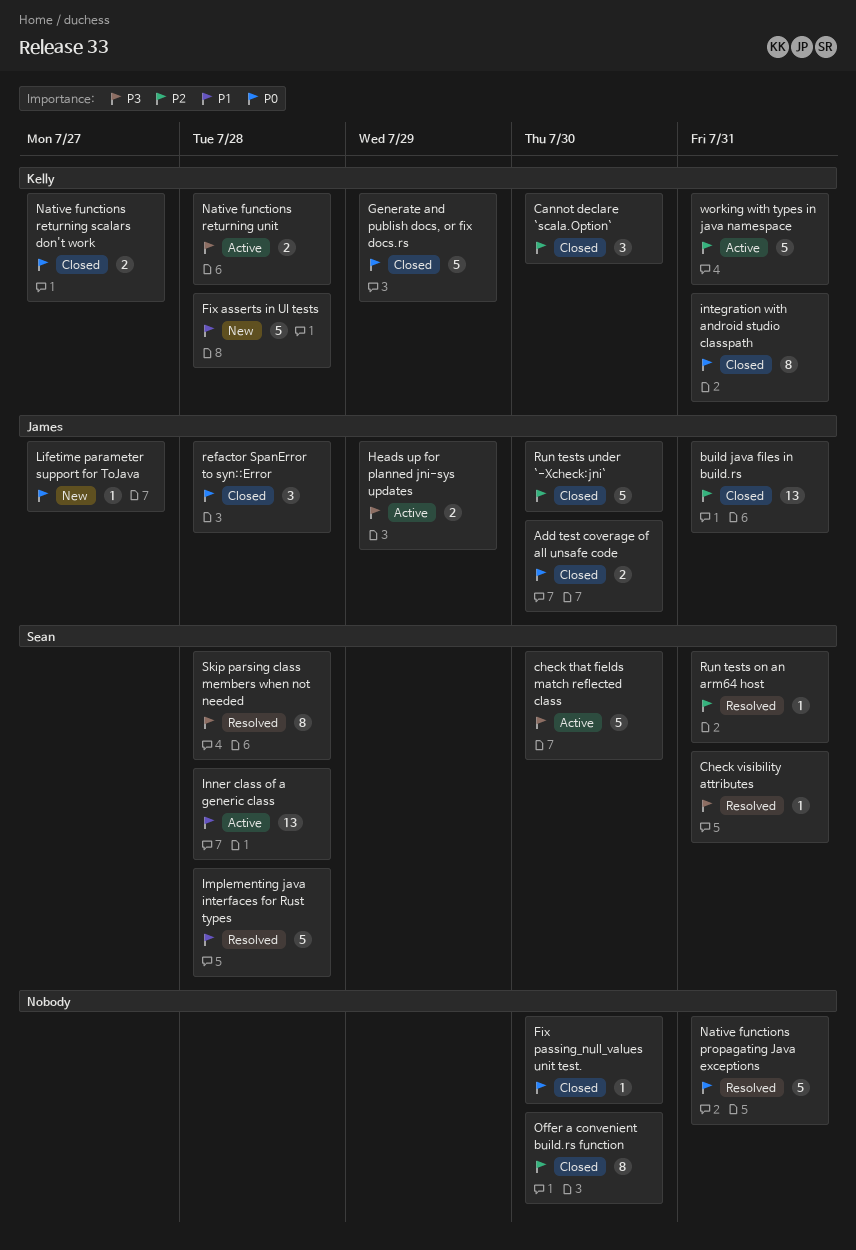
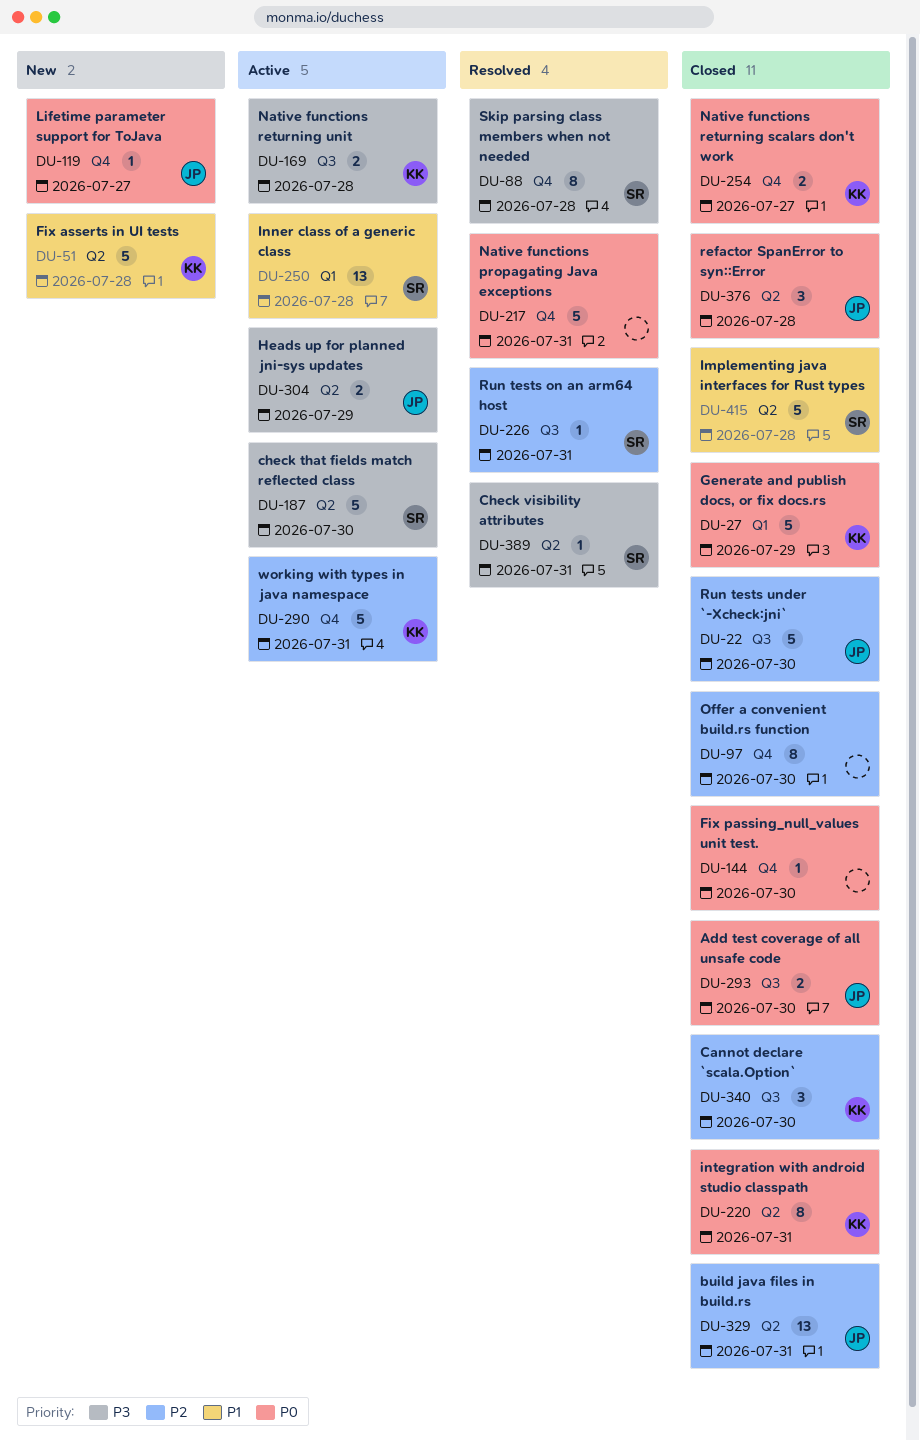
Implementing java interfaces for Rust types, status: Resolved -> Closed

